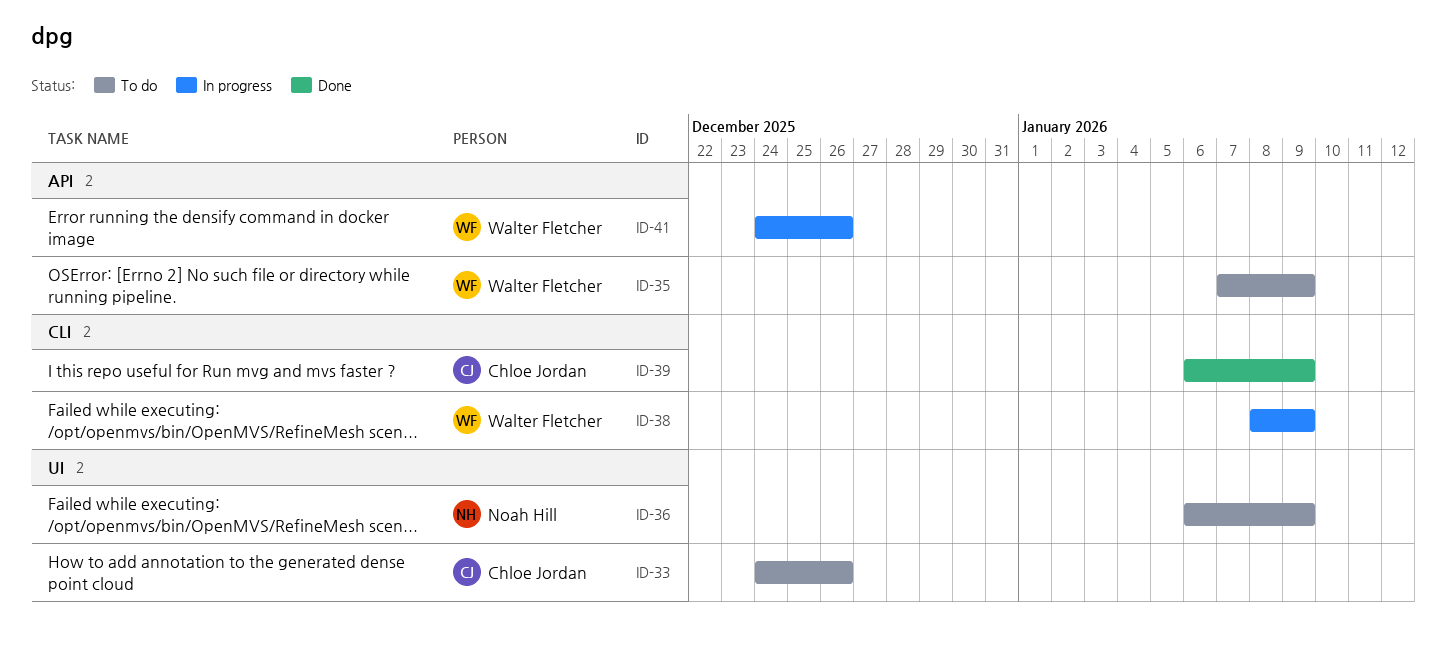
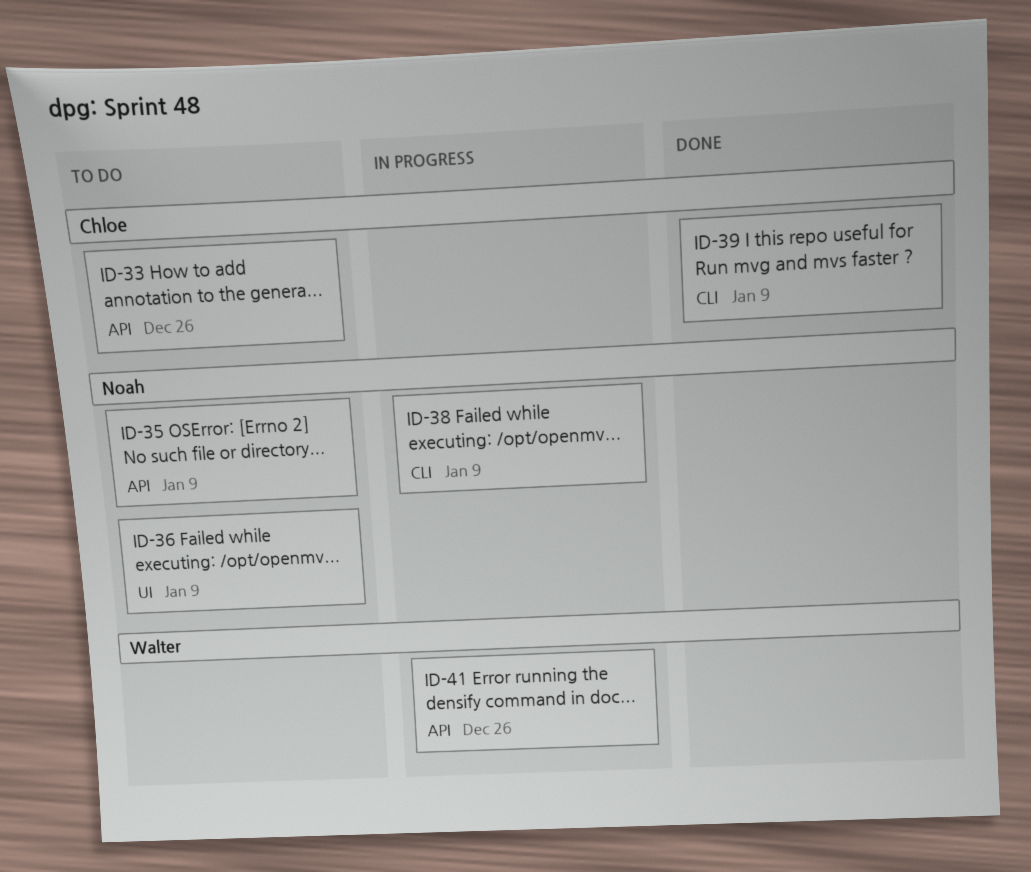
ID-33, label: UI -> API
ID-35, owner: Walter Fletcher -> Noah Hill
ID-38, owner: Walter Fletcher -> Noah Hill

